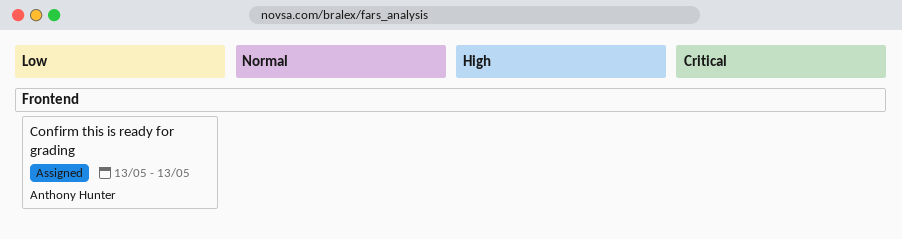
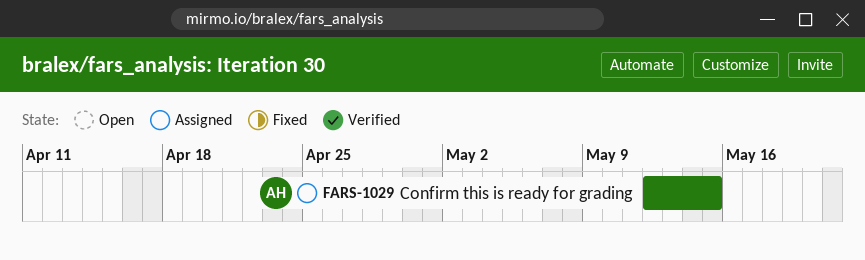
Confirm this is ready for grading, start: May 13 -> May 12
Confirm this is ready for grading, due: May 13 -> May 15

